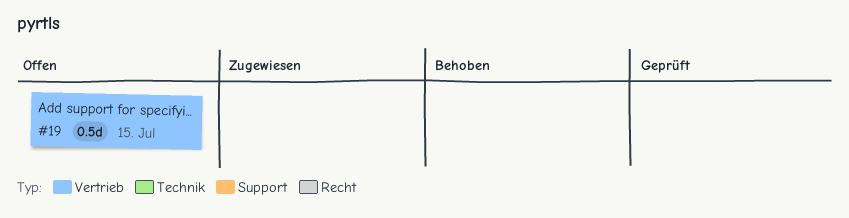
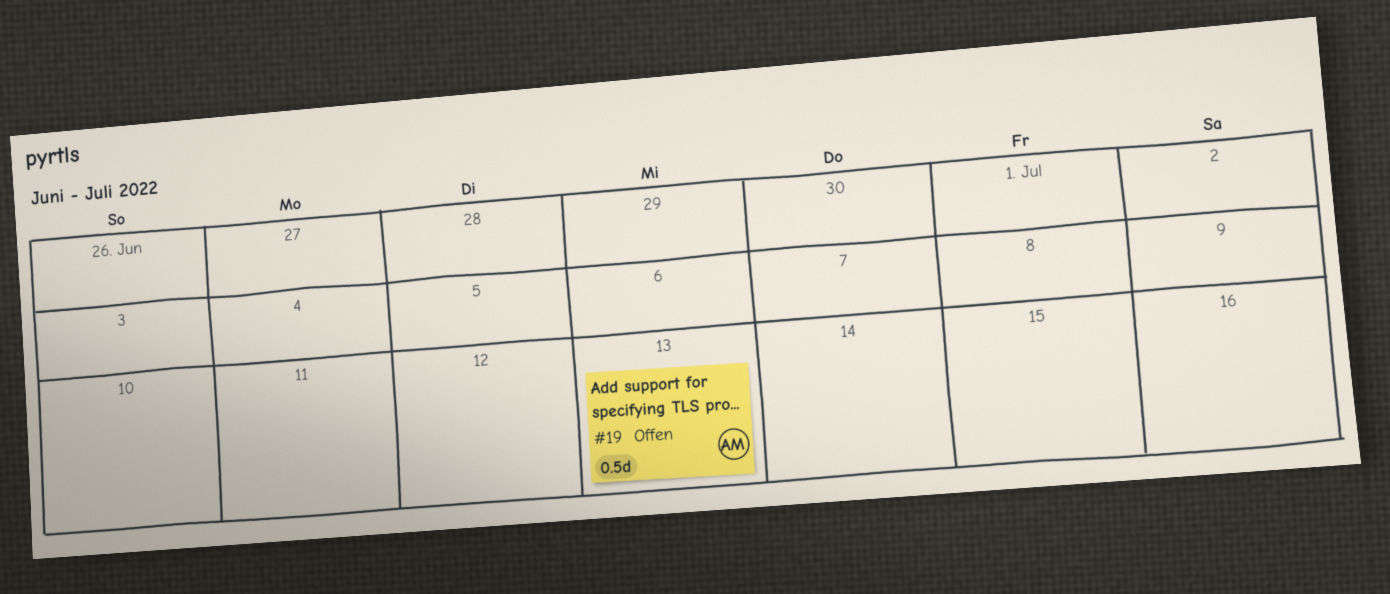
#19, due: Jul 15 -> Jul 13

